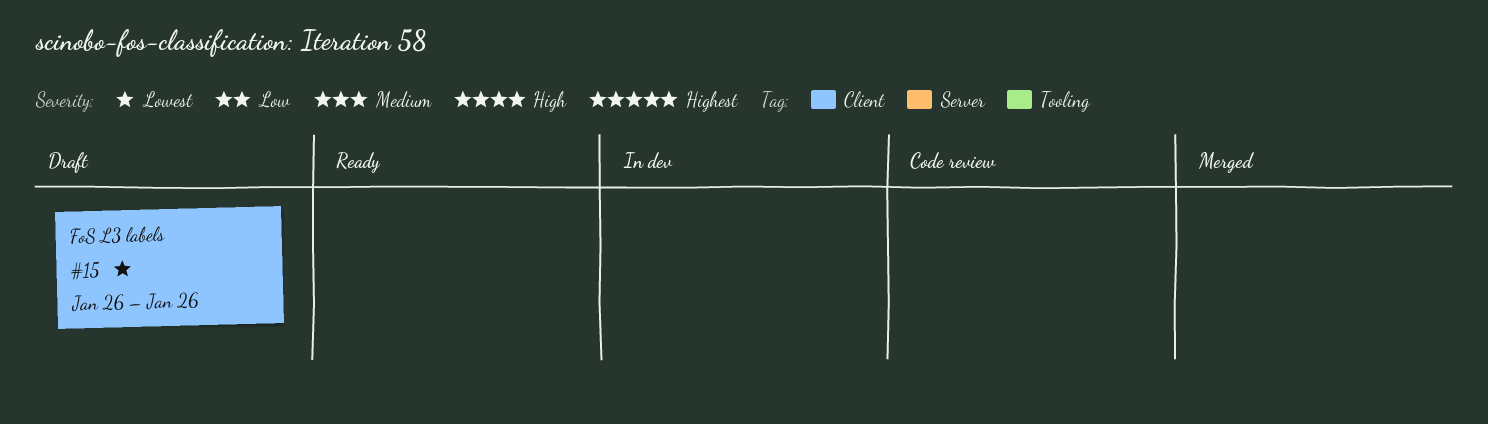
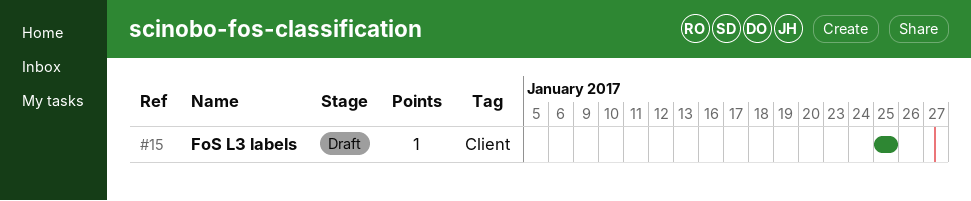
#15, start: Jan 26 -> Jan 25
#15, due: Jan 26 -> Jan 25

